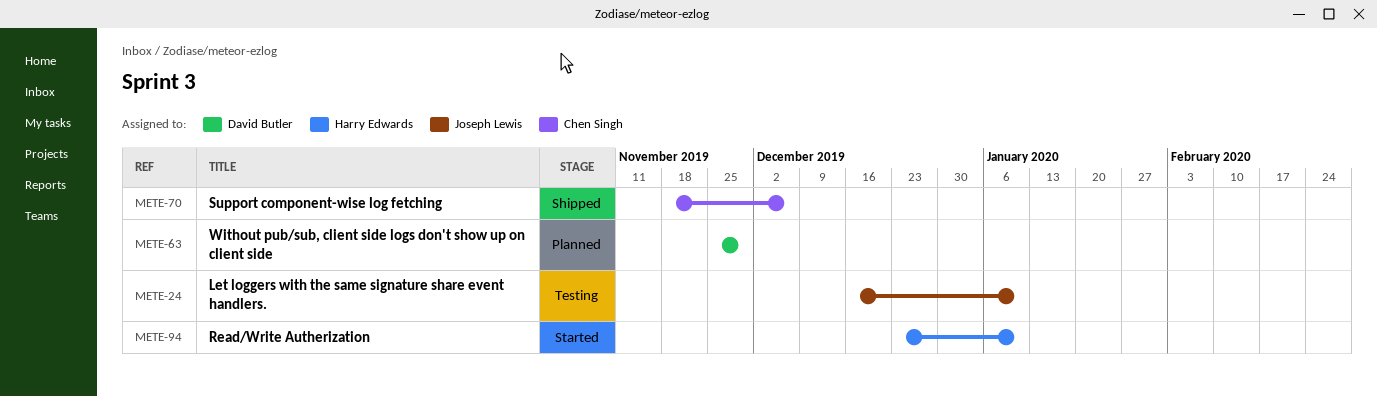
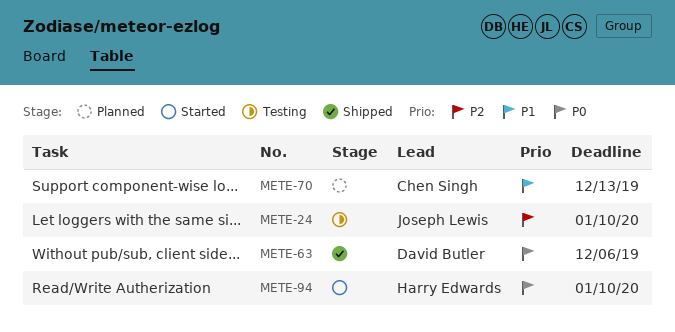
METE-63, status: Planned -> Shipped
METE-63, due: Nov 29 -> Dec 6
METE-70, status: Shipped -> Planned
METE-70, due: Dec 6 -> Dec 13

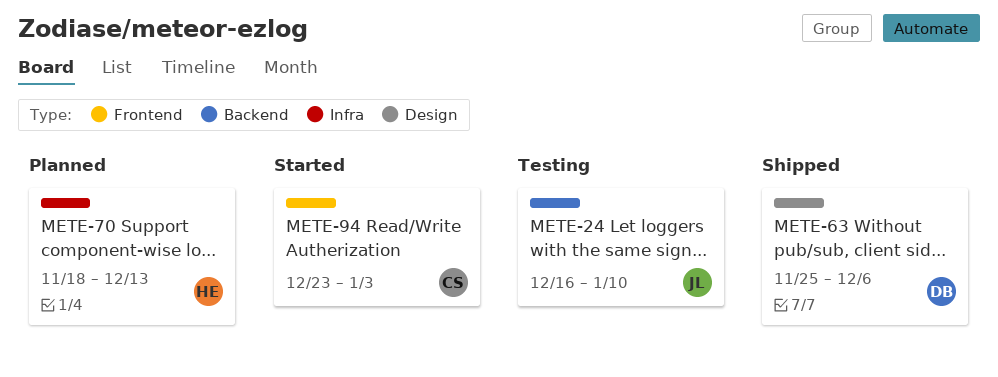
METE-70, owner: Chen Singh -> Harry Edwards
METE-94, owner: Harry Edwards -> Chen Singh
METE-94, due: Jan 10 -> Jan 3

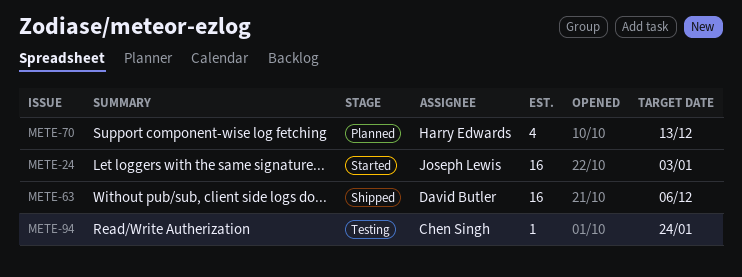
METE-24, status: Testing -> Started
METE-24, due: Jan 10 -> Jan 3
METE-94, status: Started -> Testing
METE-94, due: Jan 3 -> Jan 24

